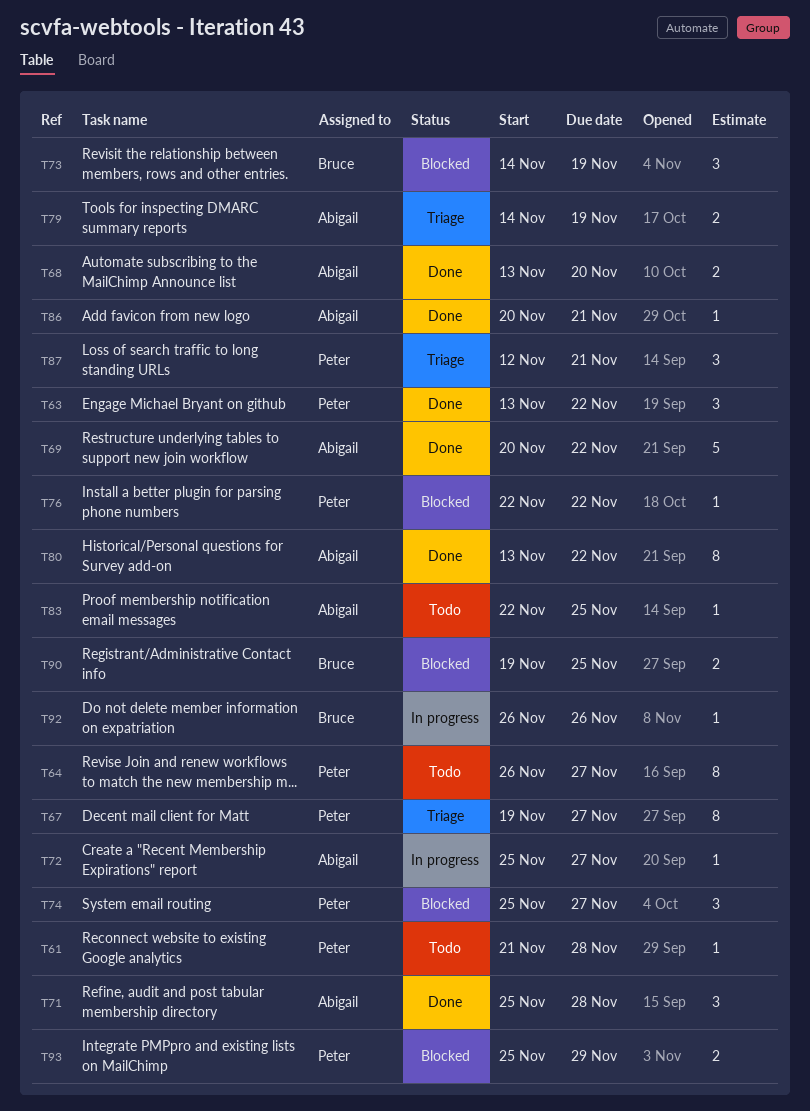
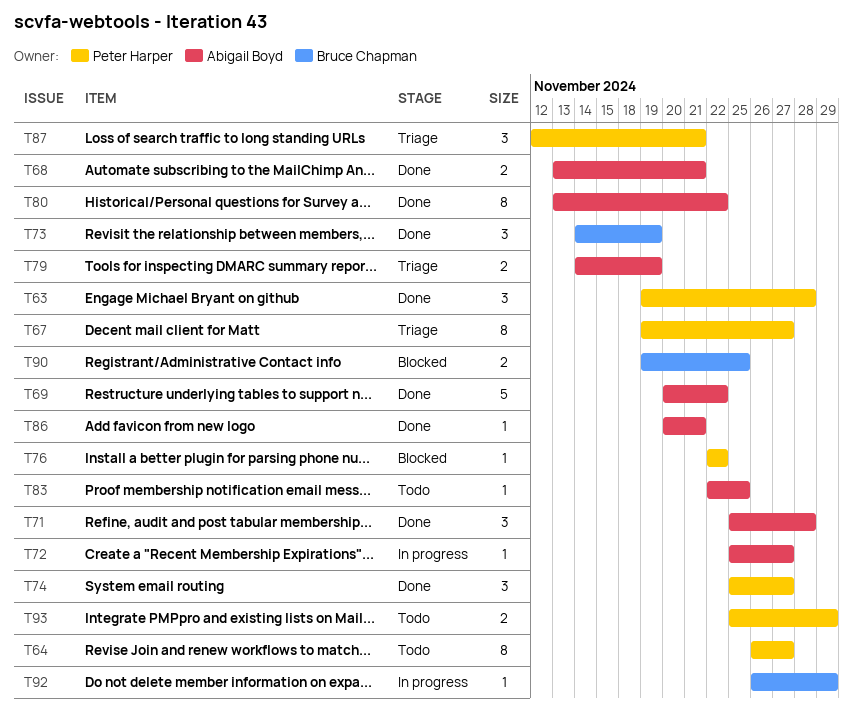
T61: present -> none
T63, start: Nov 13 -> Nov 19
T63, due: Nov 22 -> Nov 28
T68, due: Nov 20 -> Nov 21
T73, status: Blocked -> Done
T74, status: Blocked -> Done
T92, due: Nov 26 -> Nov 29
T93, status: Blocked -> Todo

